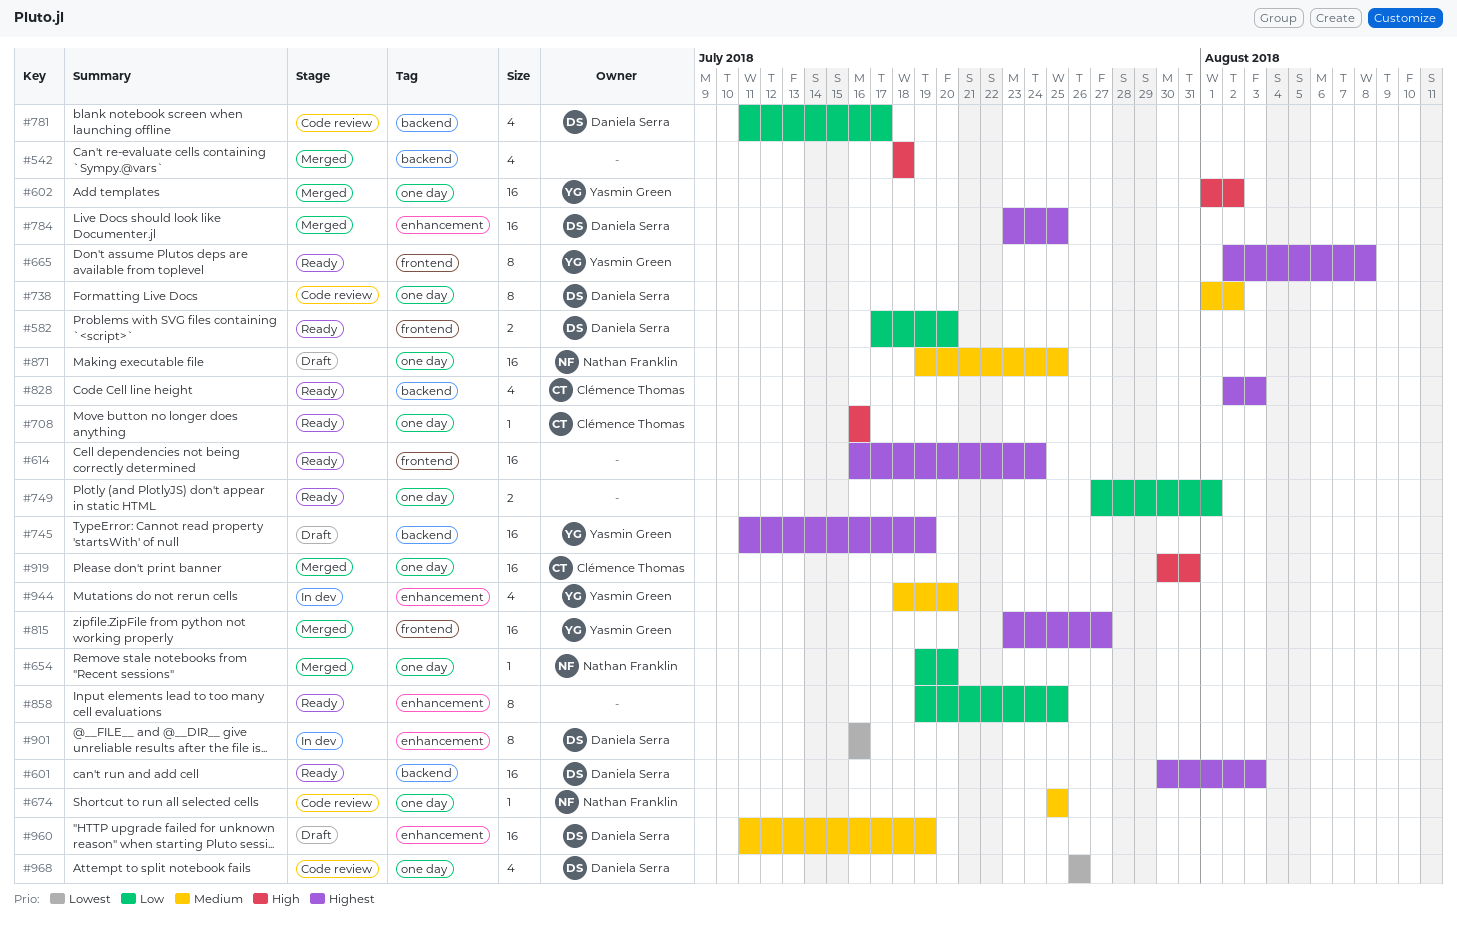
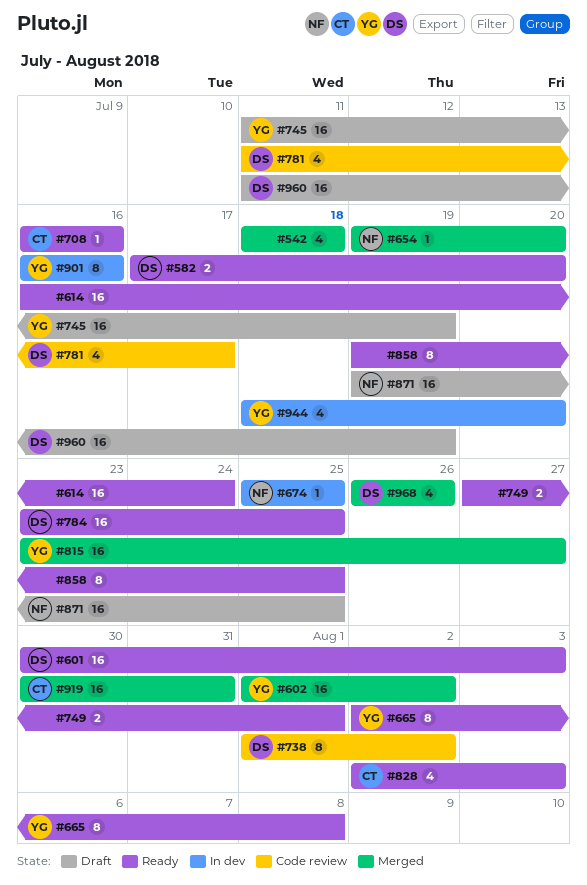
#674, status: Code review -> In dev
#784, status: Merged -> Ready
#901, owner: Daniela Serra -> Yasmin Green
#968, status: Code review -> Merged

